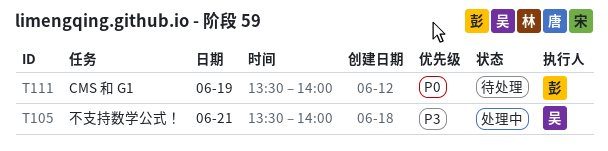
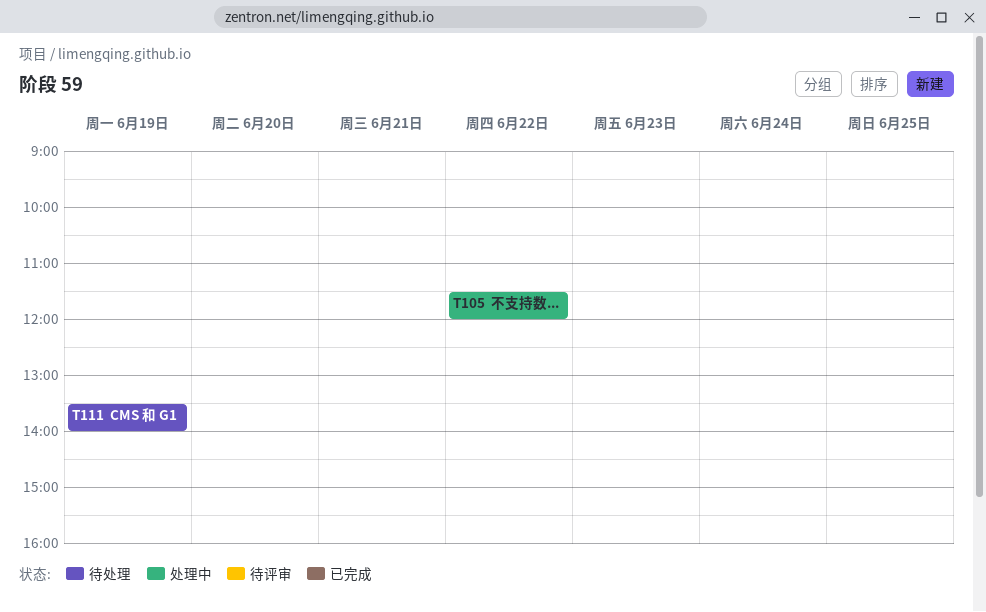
T105, day: Jun 21 -> Jun 22
T105, begins: 13:30 -> 11:30
T105, ends: 14:00 -> 12:00

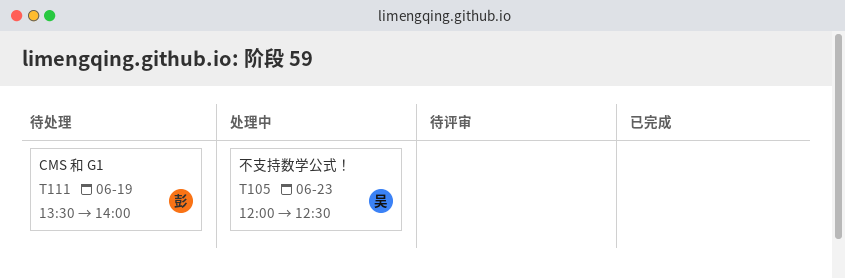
T105, day: Jun 22 -> Jun 23
T105, begins: 11:30 -> 12:00
T105, ends: 12:00 -> 12:30

